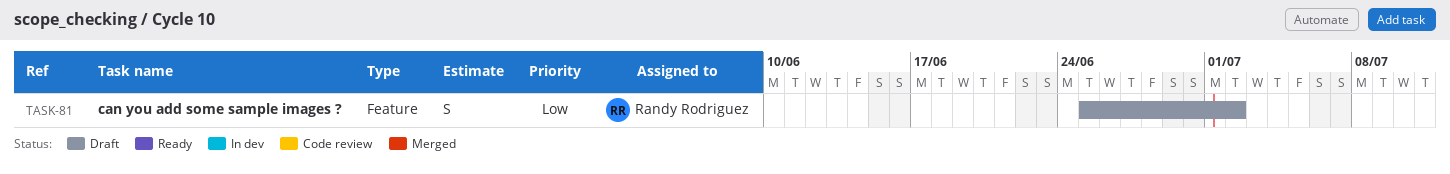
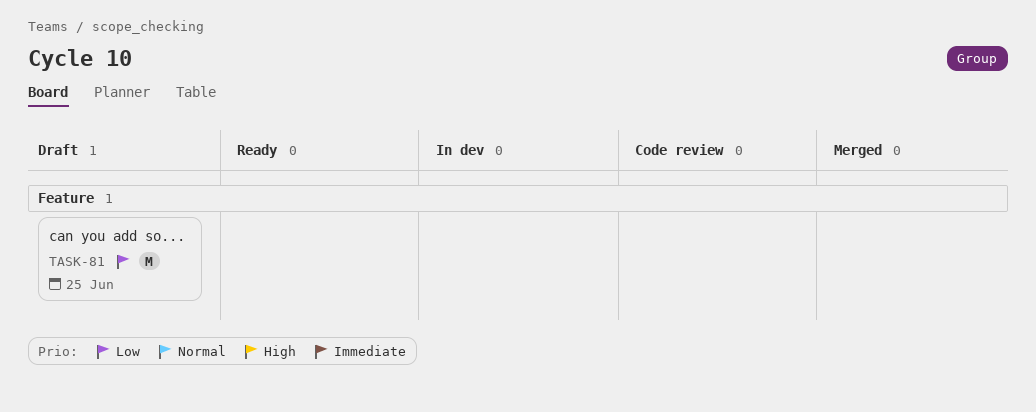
TASK-81, estimate: S -> M
TASK-81, due: Jul 2 -> Jun 25

